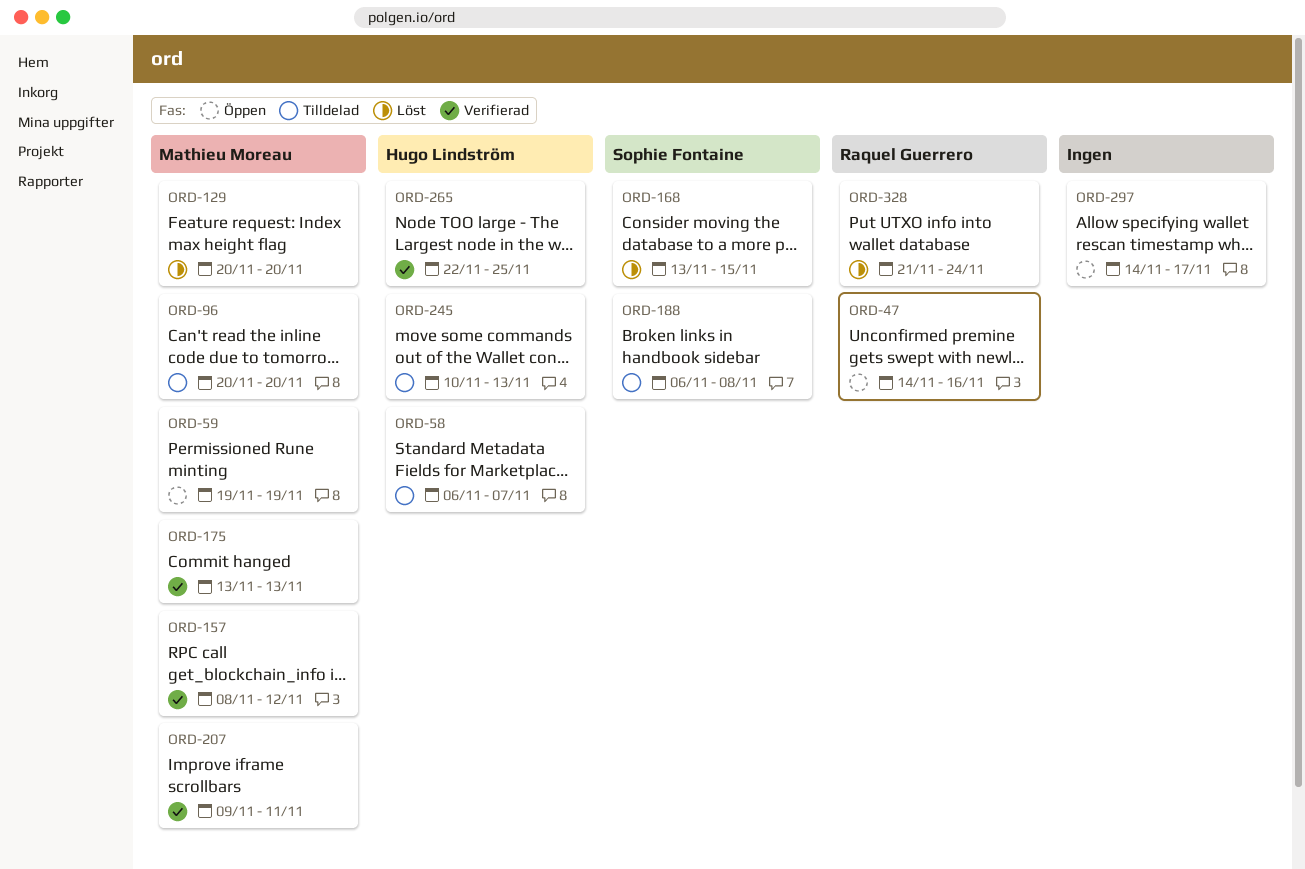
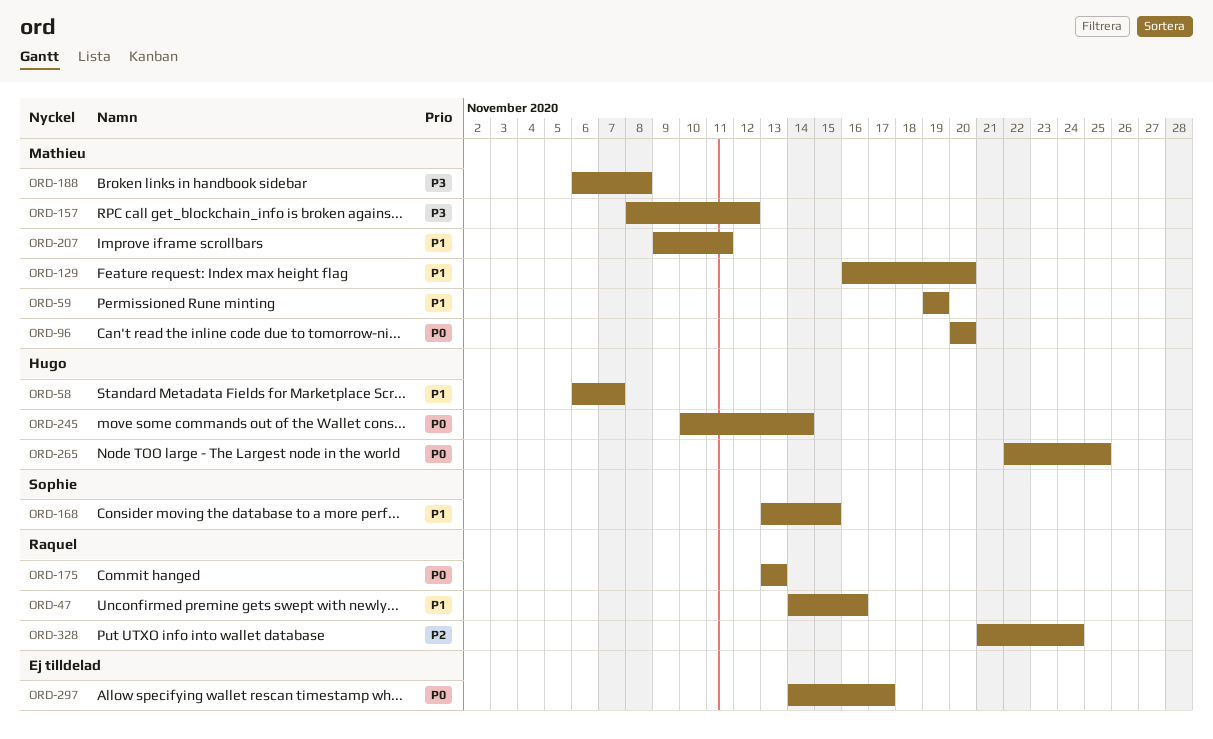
ORD-129, start: Nov 20 -> Nov 16
ORD-175, owner: Mathieu Moreau -> Raquel Guerrero
ORD-188, owner: Sophie Fontaine -> Mathieu Moreau
ORD-245, due: Nov 13 -> Nov 14

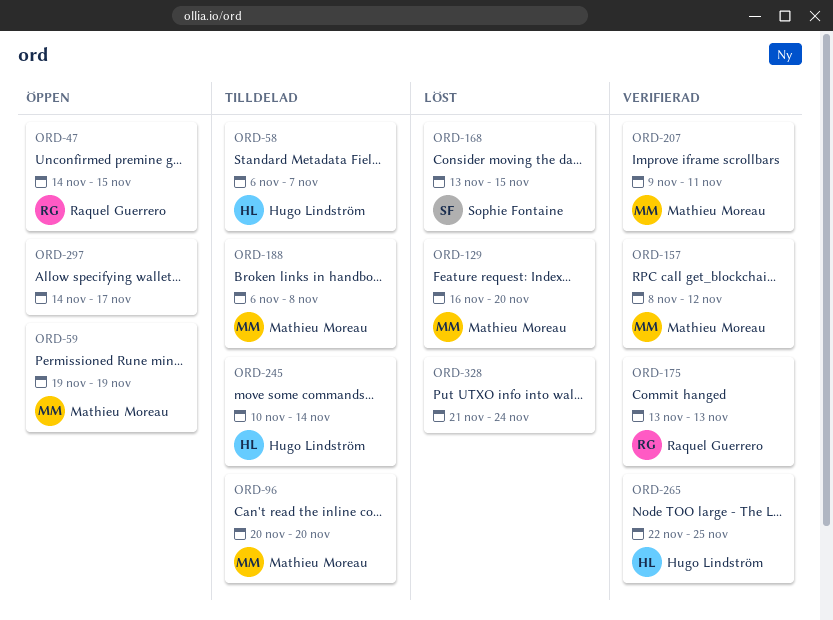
ORD-47, due: Nov 16 -> Nov 15
ORD-328, owner: Raquel Guerrero -> none

